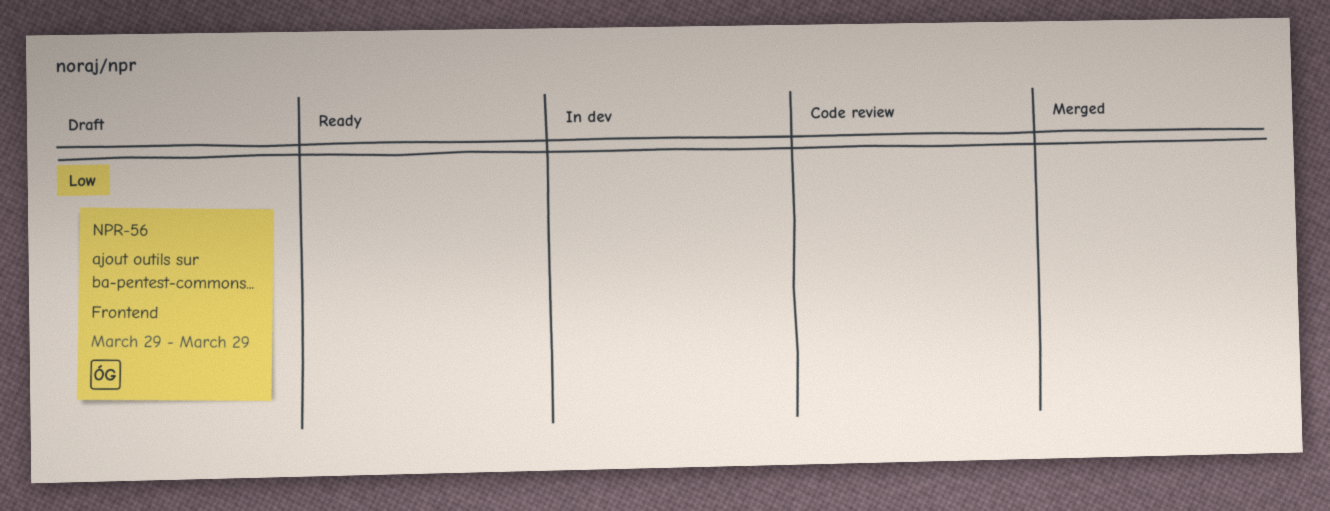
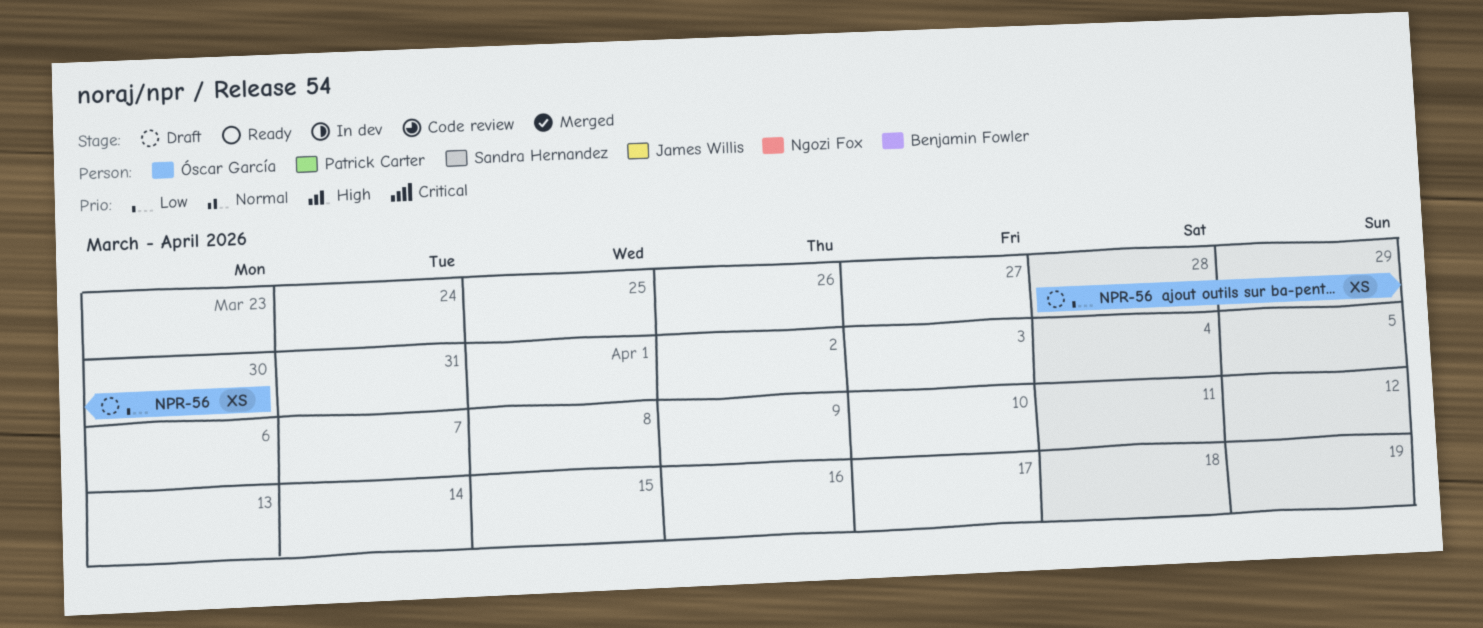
NPR-56, start: Mar 29 -> Mar 28
NPR-56, due: Mar 29 -> Mar 30

